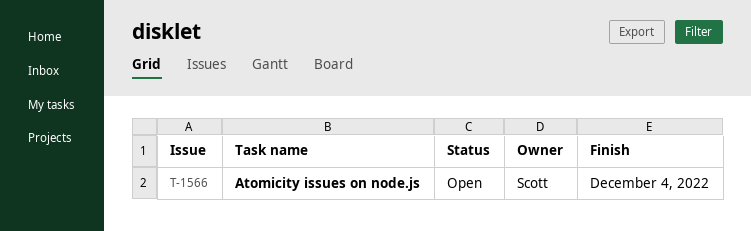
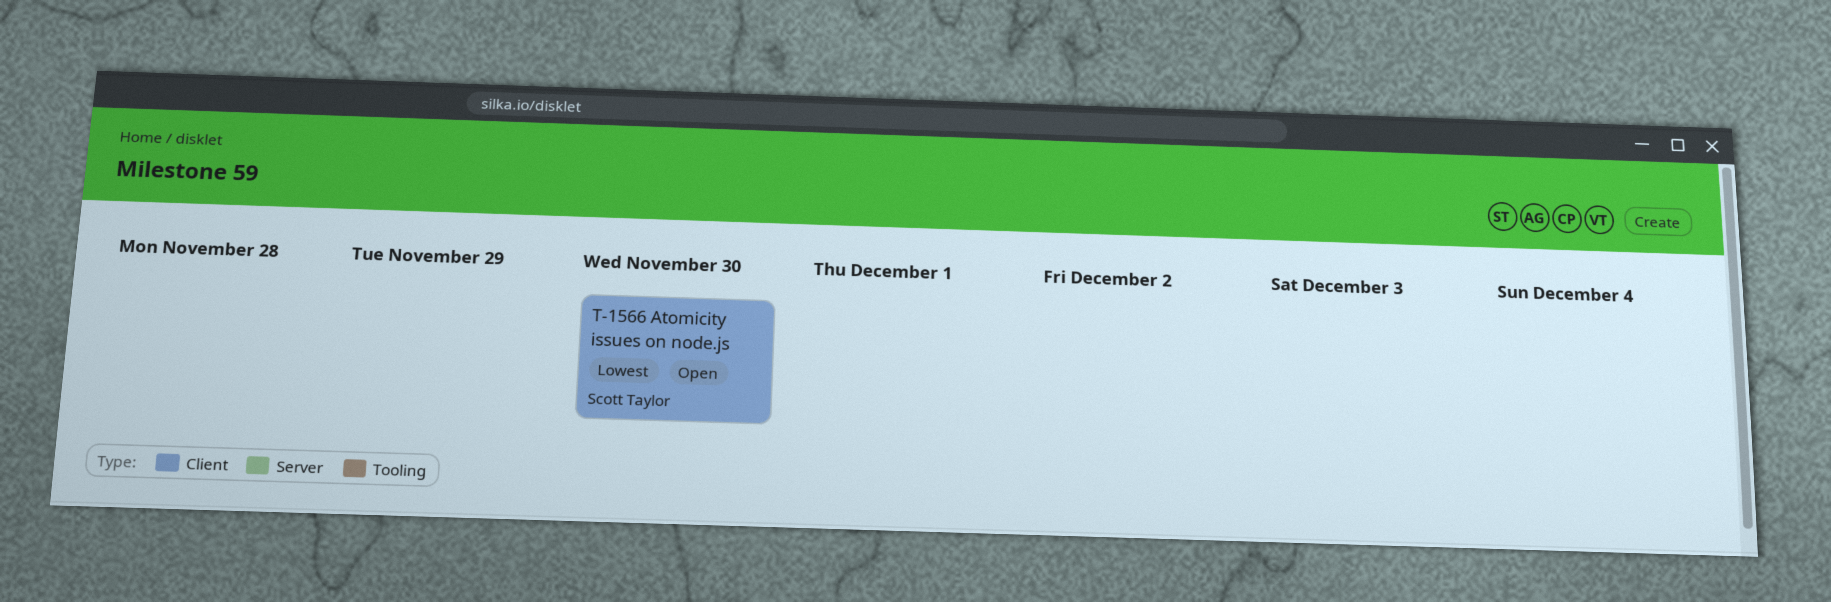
T-1566, due: Dec 4 -> Nov 30

